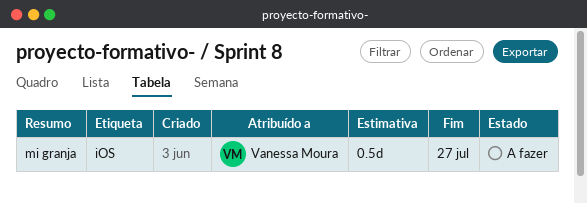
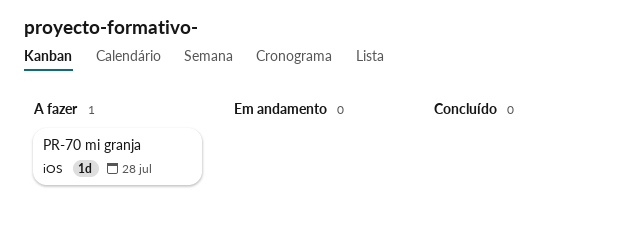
mi granja, estimate: 0.5d -> 1d
mi granja, due: Jul 27 -> Jul 28

